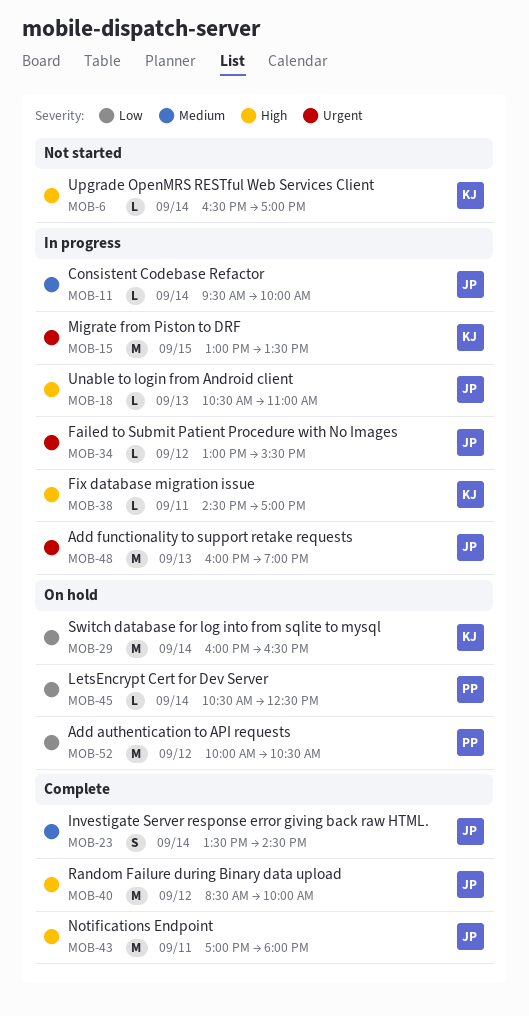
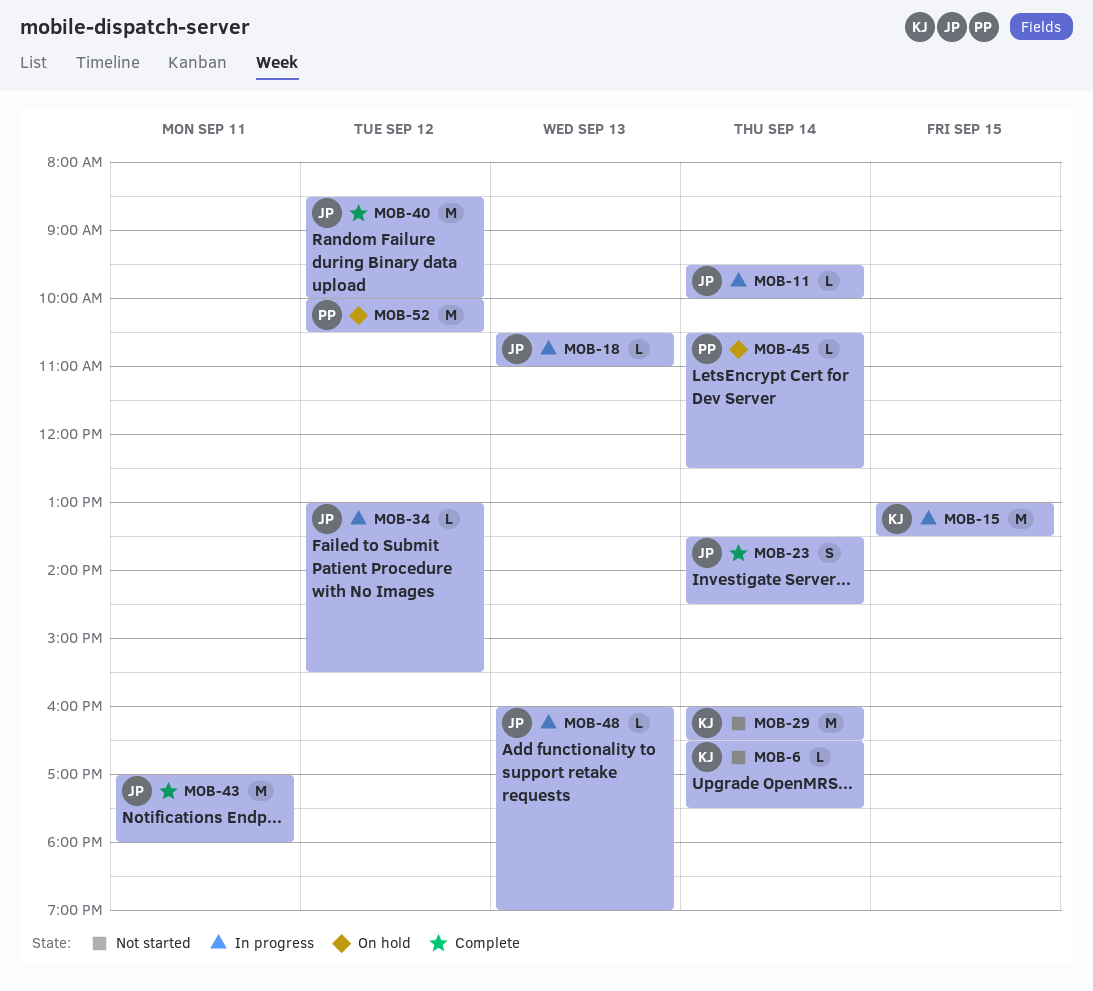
MOB-6, ends: 17:00 -> 17:30
MOB-29, status: On hold -> Not started
MOB-38: present -> none
MOB-48, estimate: M -> L

